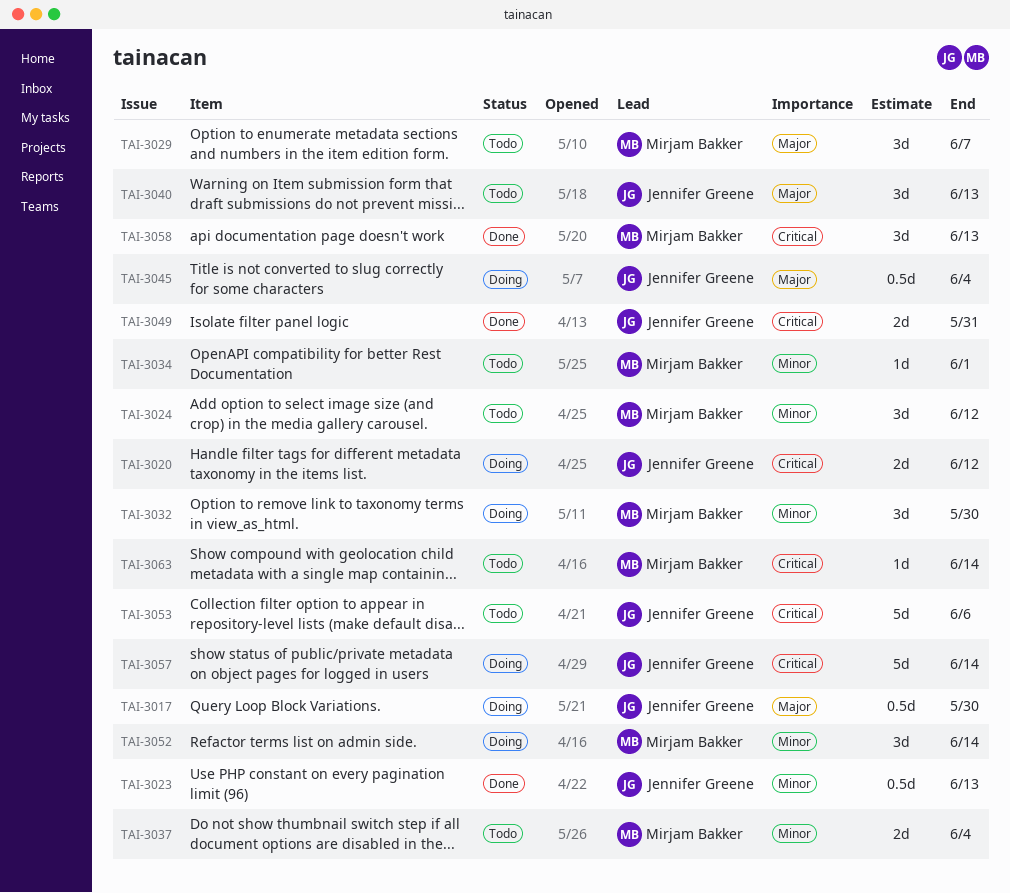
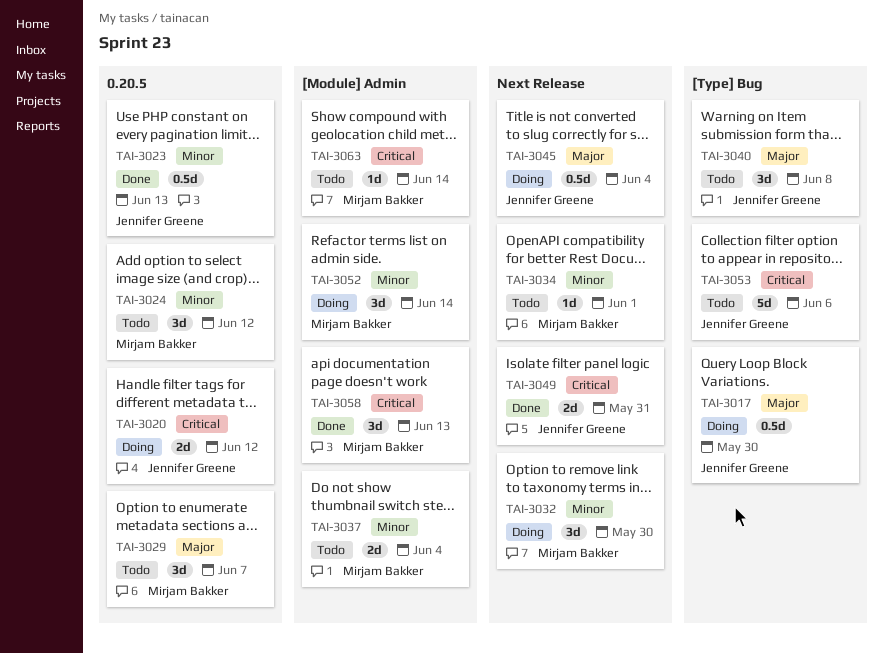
TAI-3040, due: Jun 13 -> Jun 8
TAI-3057: present -> none

